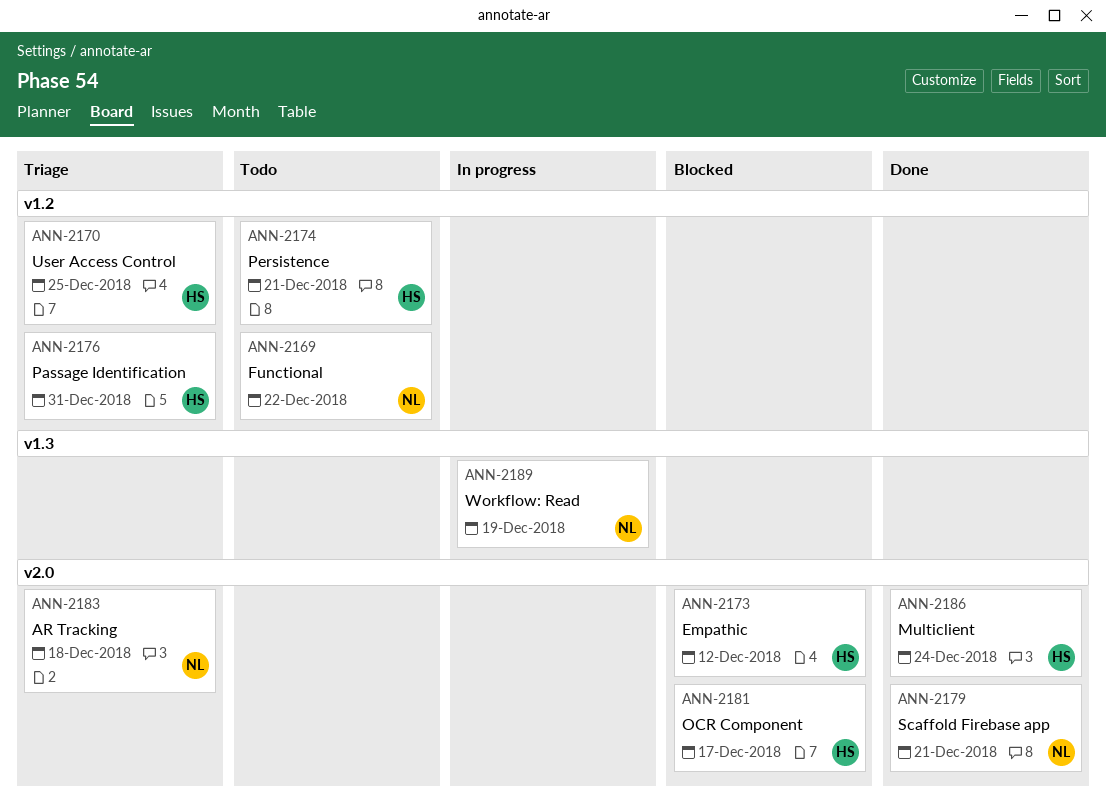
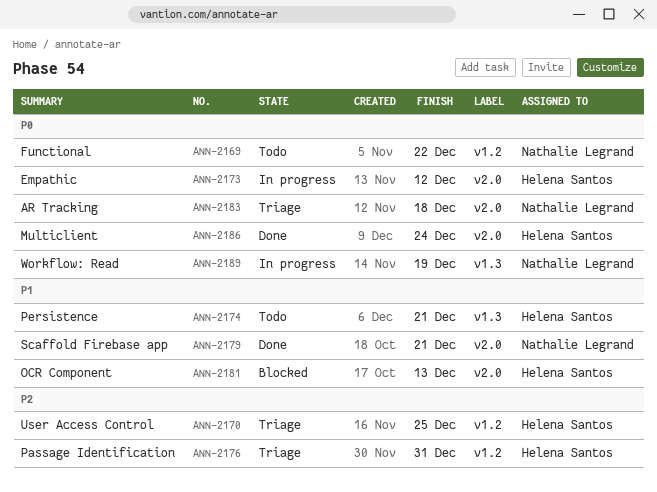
ANN-2173, status: Blocked -> In progress
ANN-2174, label: v1.2 -> v1.3
ANN-2181, due: Dec 17 -> Dec 13

